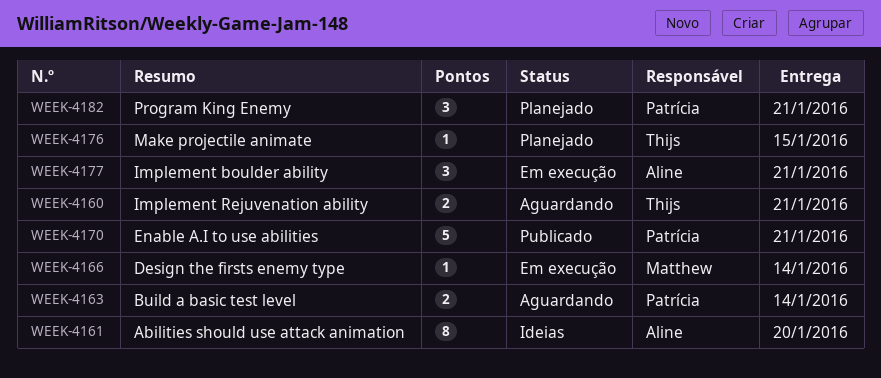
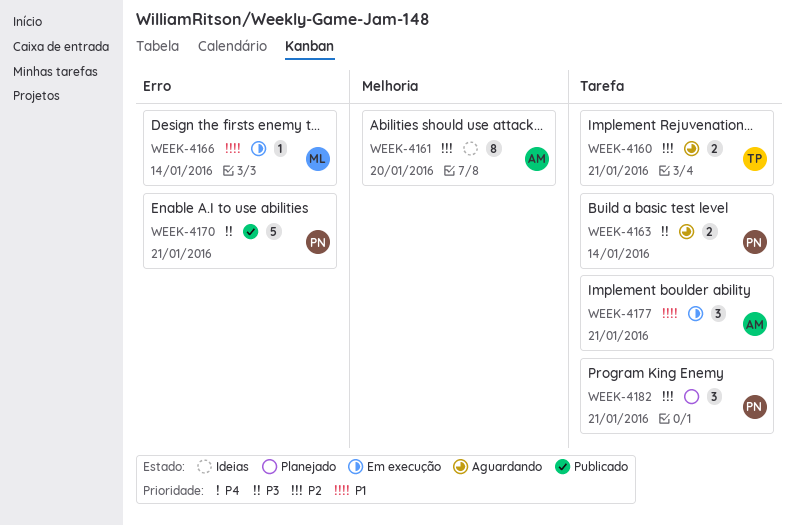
WEEK-4176: present -> none

